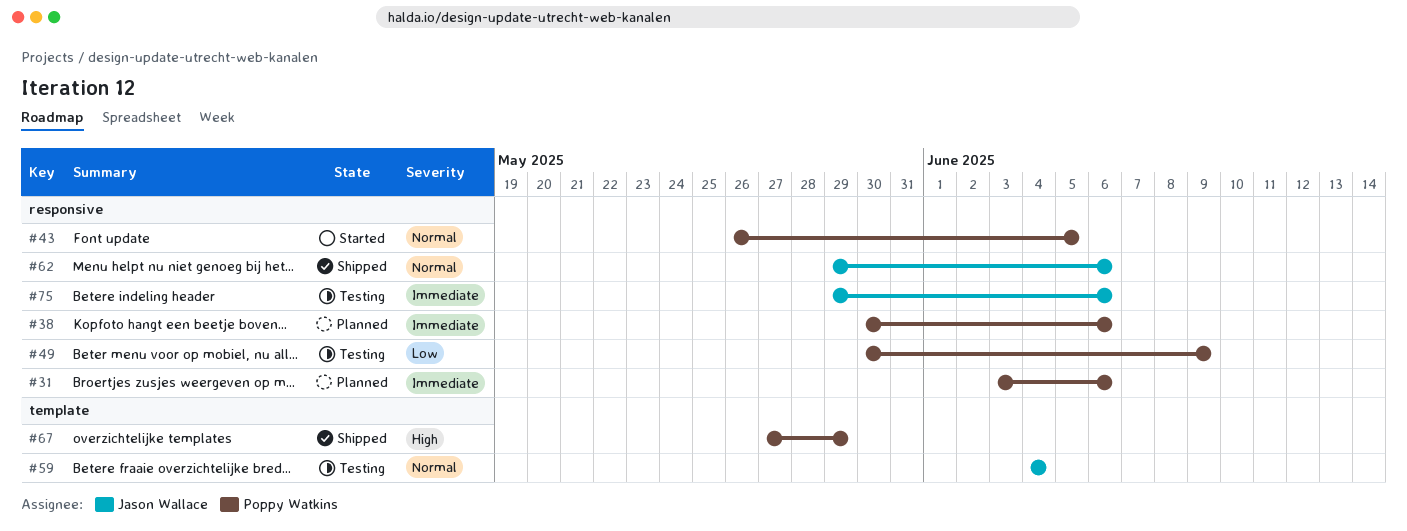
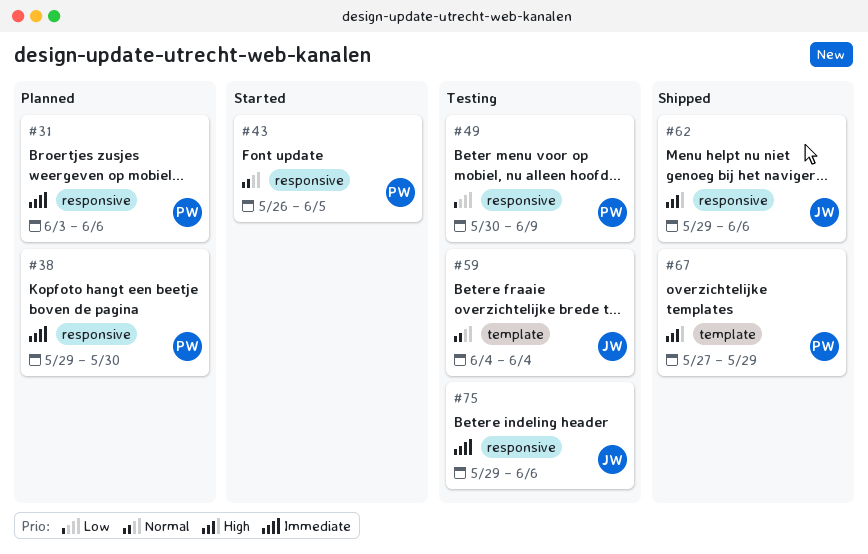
#38, start: May 30 -> May 29
#38, due: Jun 6 -> May 30
#62, priority: Normal -> High

